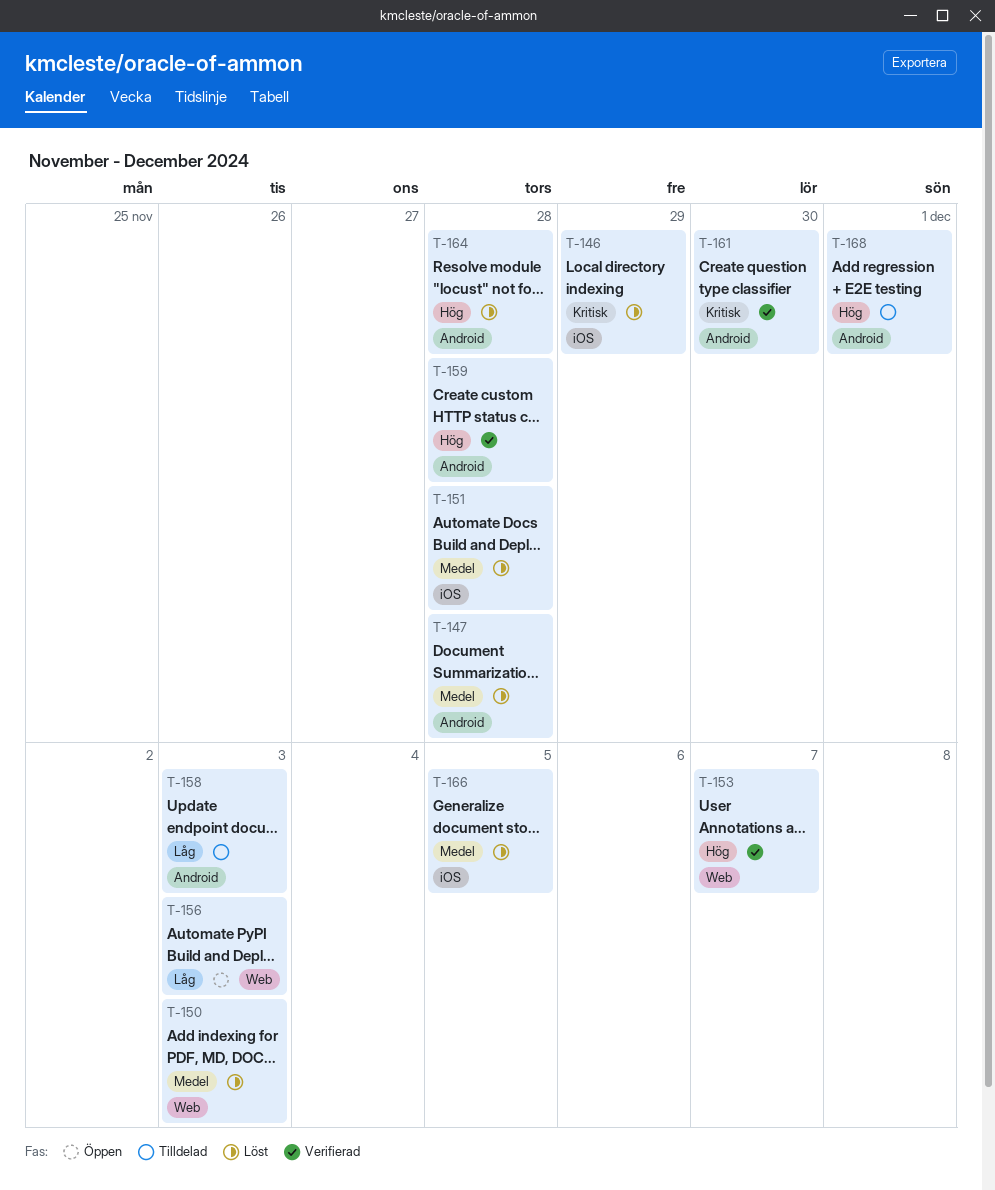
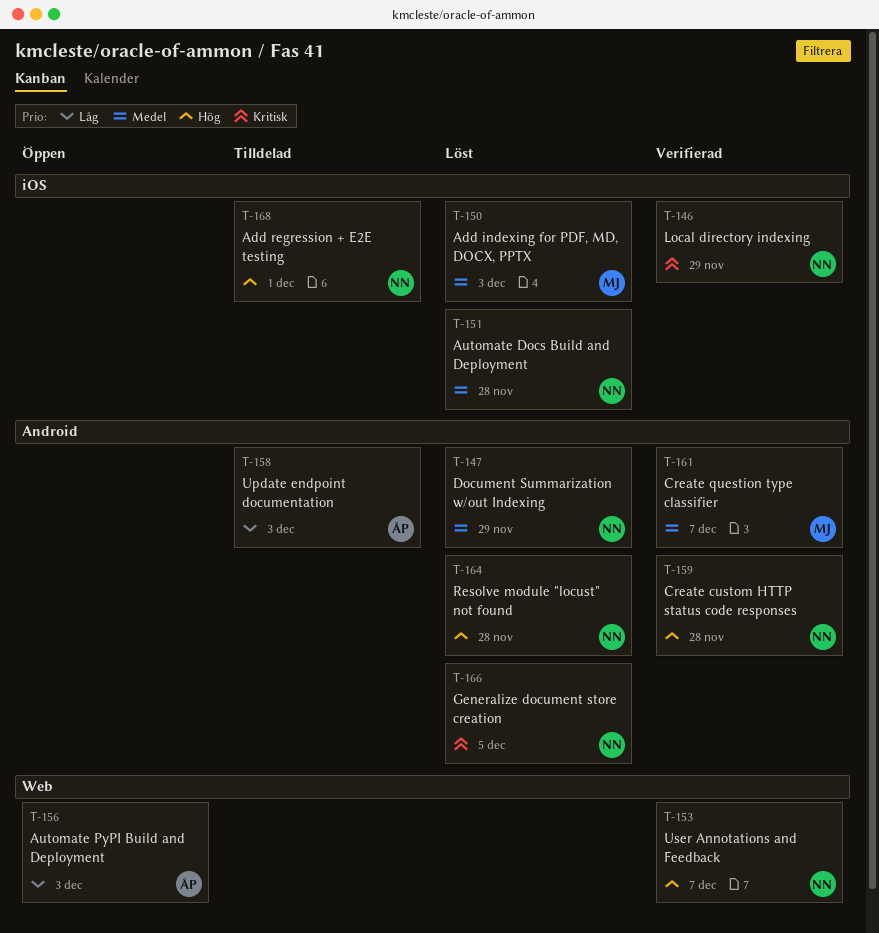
T-146, status: Löst -> Verifierad
T-147, due: Nov 28 -> Nov 29
T-150, label: Web -> iOS
T-161, priority: Kritisk -> Medel
T-161, due: Nov 30 -> Dec 7
T-166, priority: Medel -> Kritisk
T-166, label: iOS -> Android
T-168, label: Android -> iOS

